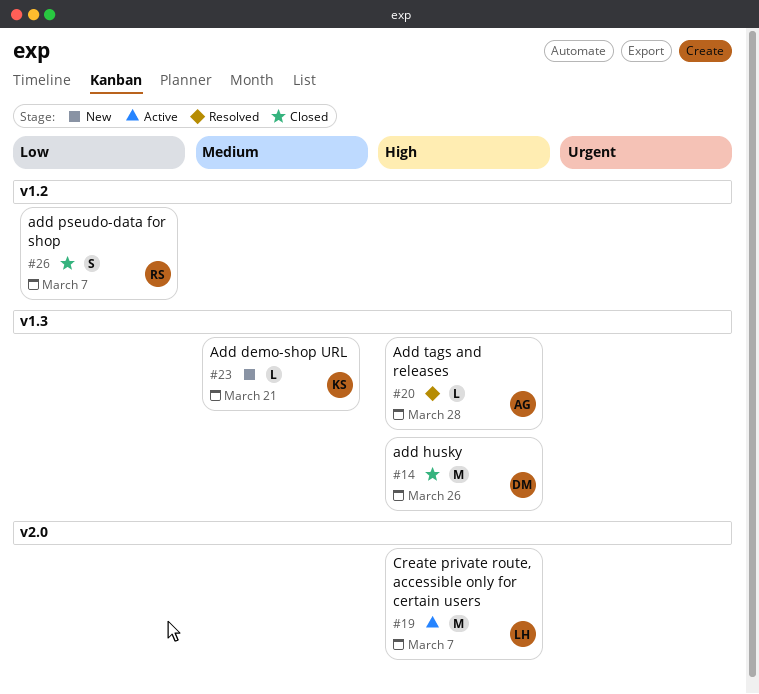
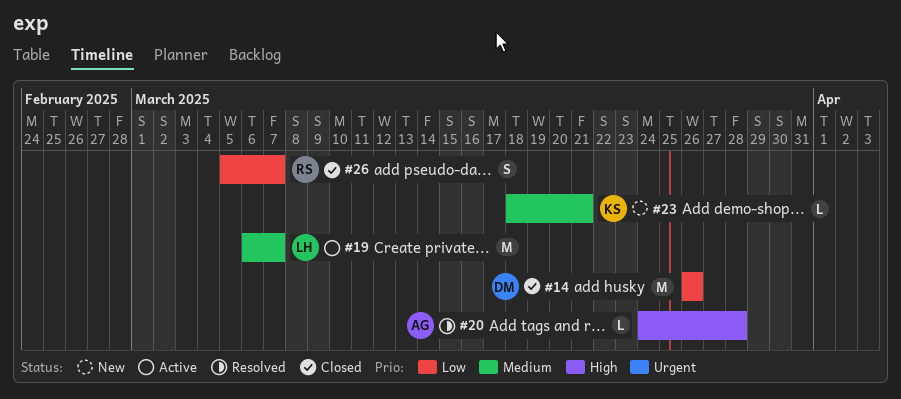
#14, priority: High -> Low
#19, priority: High -> Medium

